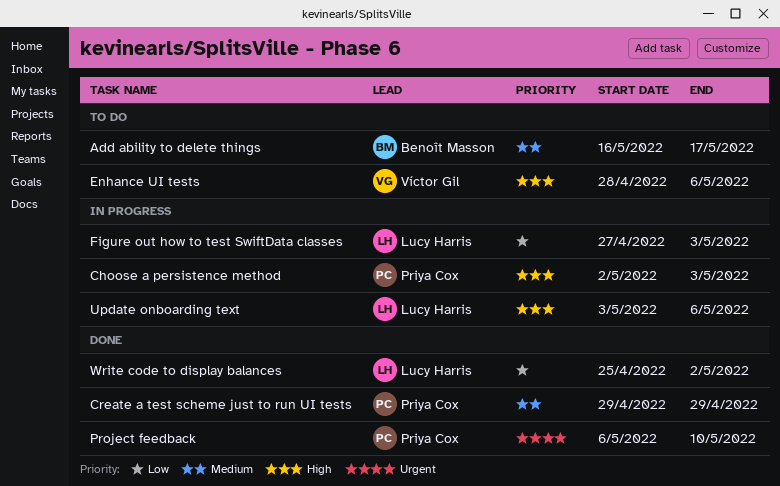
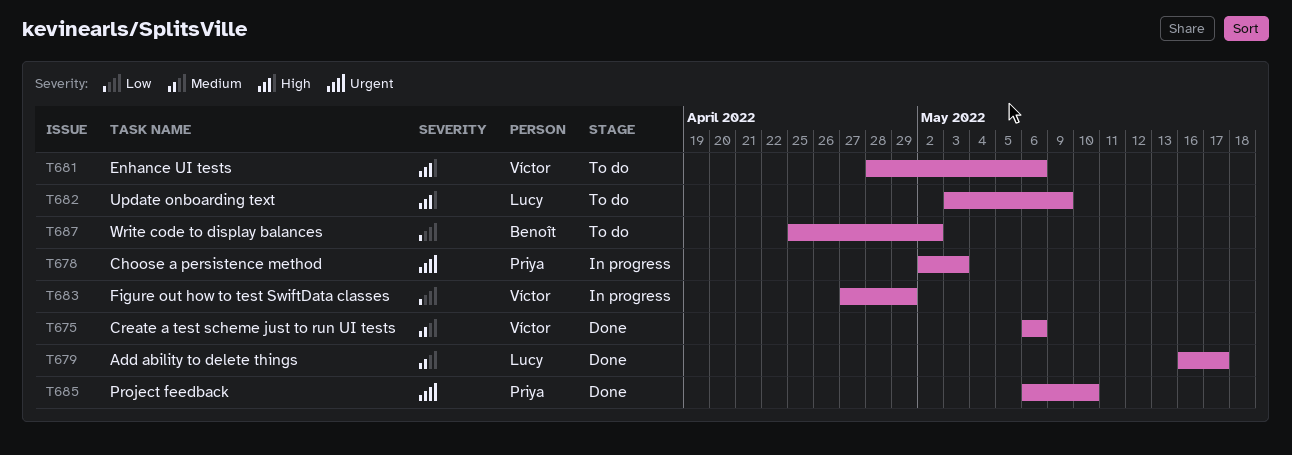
Add ability to delete things, status: To do -> Done
Add ability to delete things, owner: Benoît Masson -> Lucy Harris
Choose a persistence method, priority: High -> Urgent
Create a test scheme just to run UI tests, owner: Priya Cox -> Víctor Gil
Create a test scheme just to run UI tests, start: Apr 29 -> May 6
Create a test scheme just to run UI tests, due: Apr 29 -> May 6
Figure out how to test SwiftData classes, owner: Lucy Harris -> Víctor Gil
Figure out how to test SwiftData classes, due: May 3 -> Apr 29
Update onboarding text, status: In progress -> To do
Update onboarding text, due: May 6 -> May 9
Write code to display balances, status: Done -> To do
Write code to display balances, owner: Lucy Harris -> Benoît Masson

